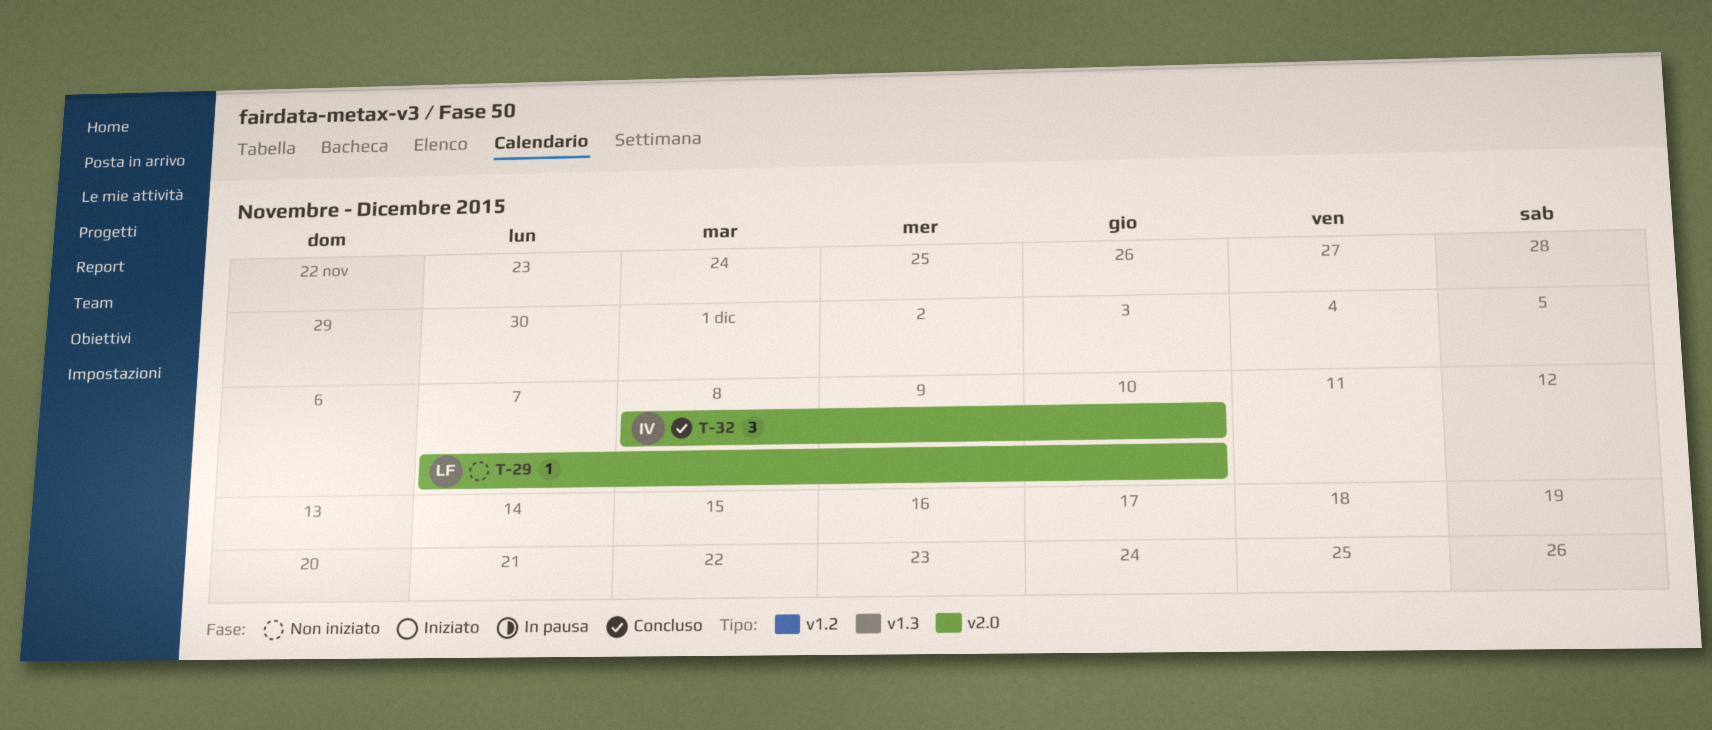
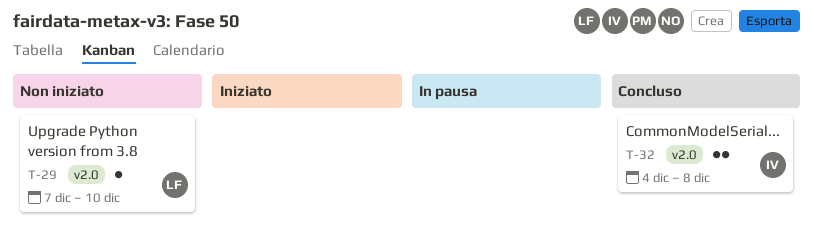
T-32, estimate: 3 -> 2
T-32, start: Dec 8 -> Dec 4
T-32, due: Dec 10 -> Dec 8

